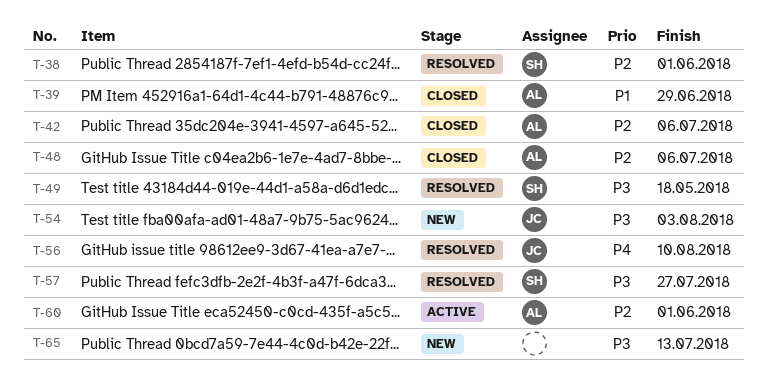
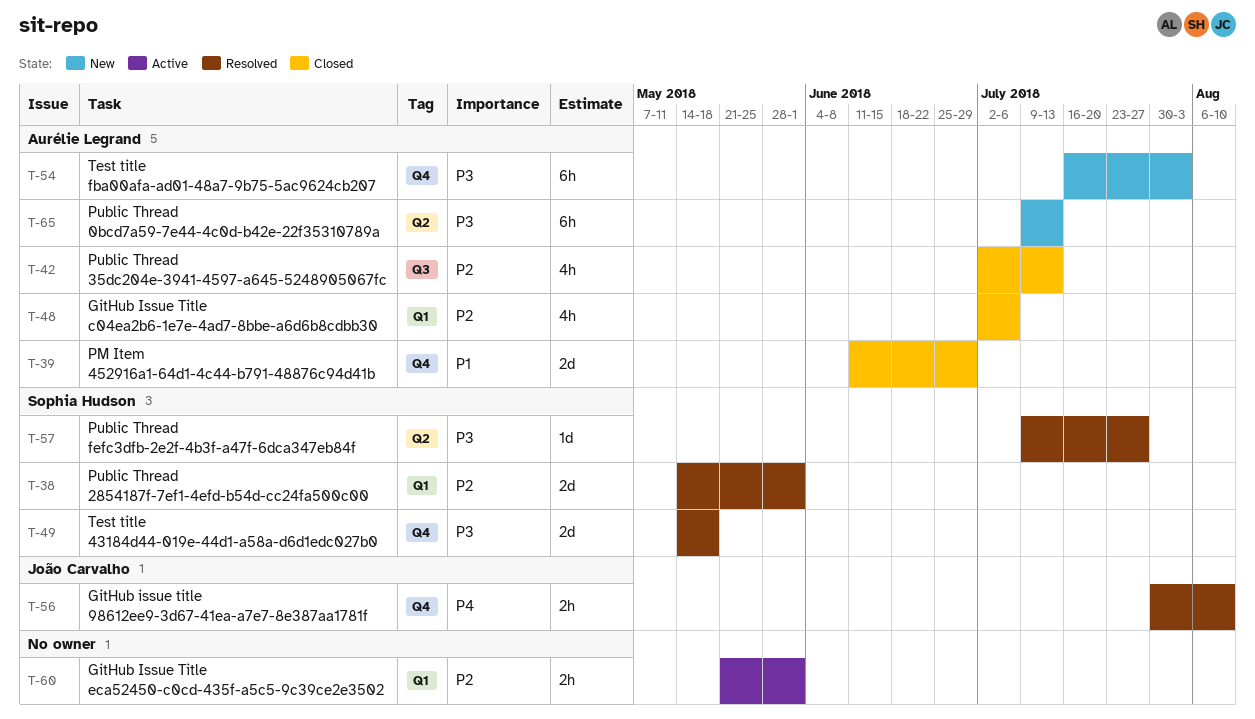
T-42, due: Jul 6 -> Jul 13
T-54, owner: João Carvalho -> Aurélie Legrand
T-60, owner: Aurélie Legrand -> none
T-65, owner: none -> Aurélie Legrand

